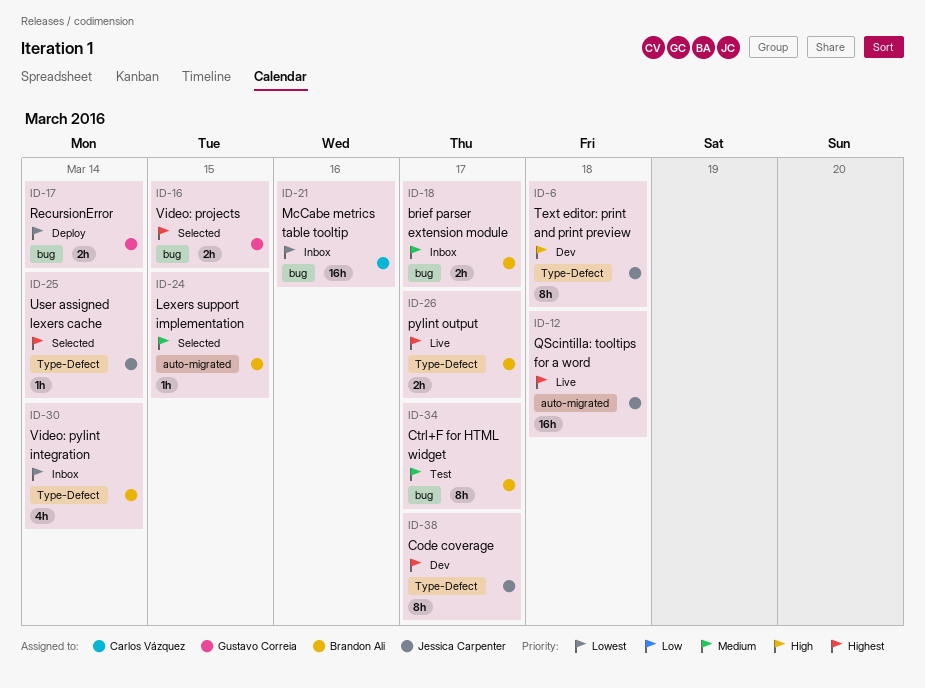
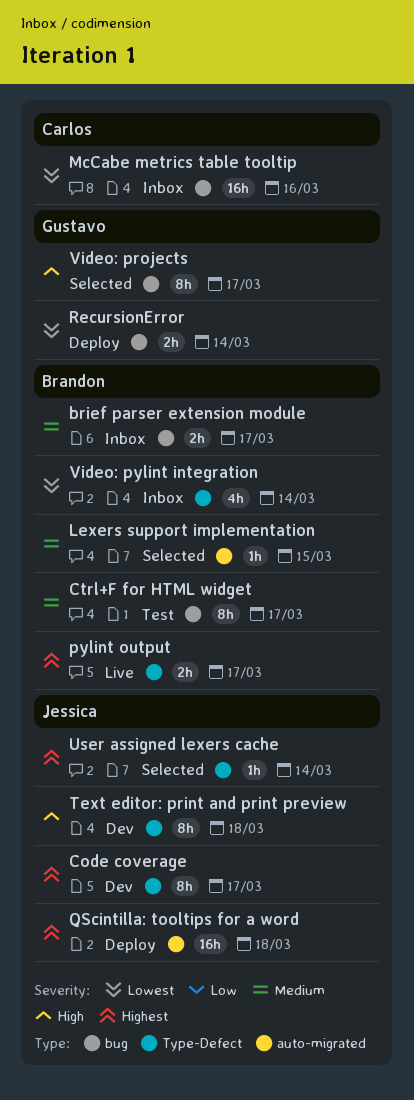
QScintilla: tooltips for a word, status: Live -> Deploy
Video: projects, priority: Highest -> High
Video: projects, estimate: 2h -> 8h
Video: projects, due: Mar 15 -> Mar 17

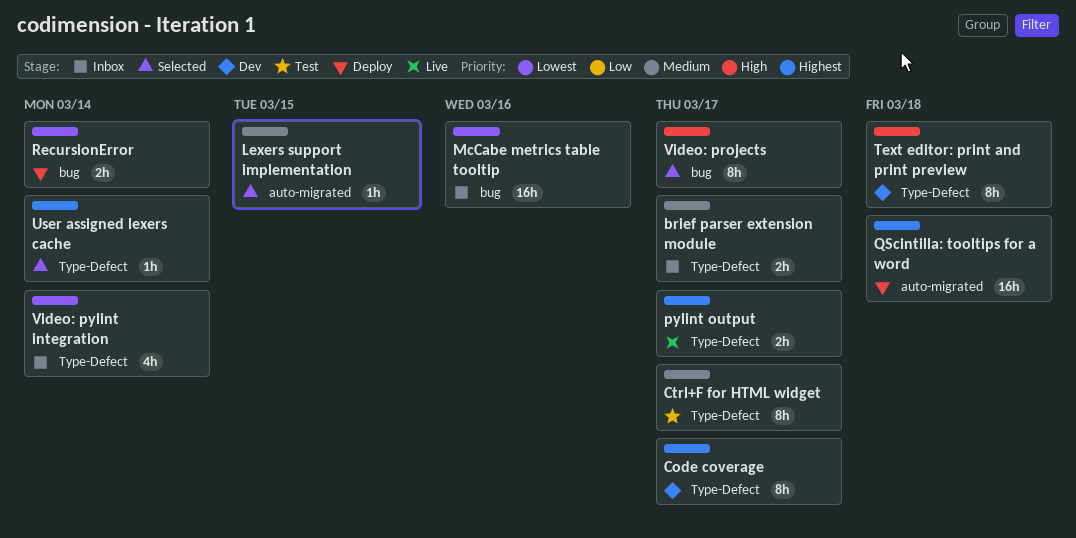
brief parser extension module, label: bug -> Type-Defect
Ctrl+F for HTML widget, label: bug -> Type-Defect

